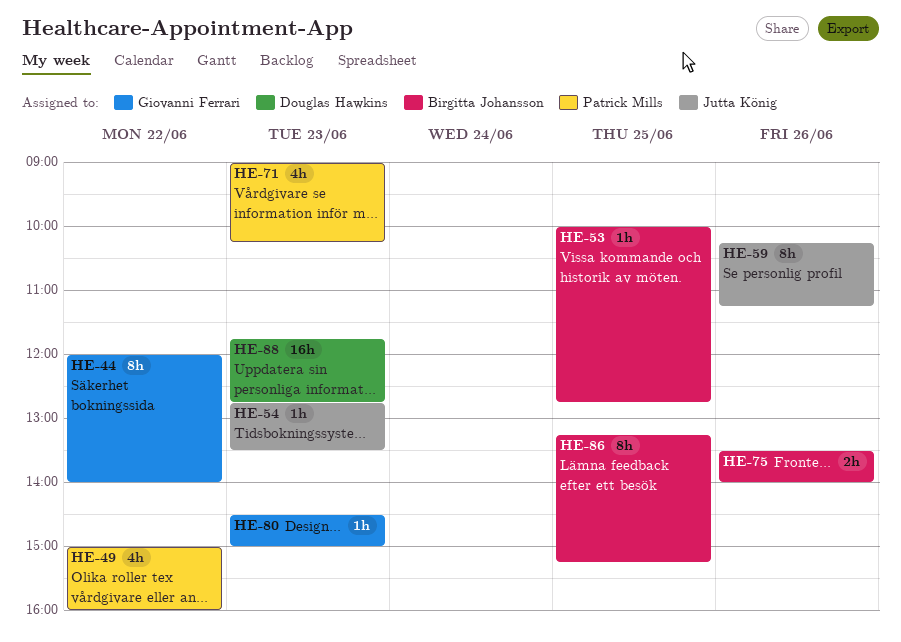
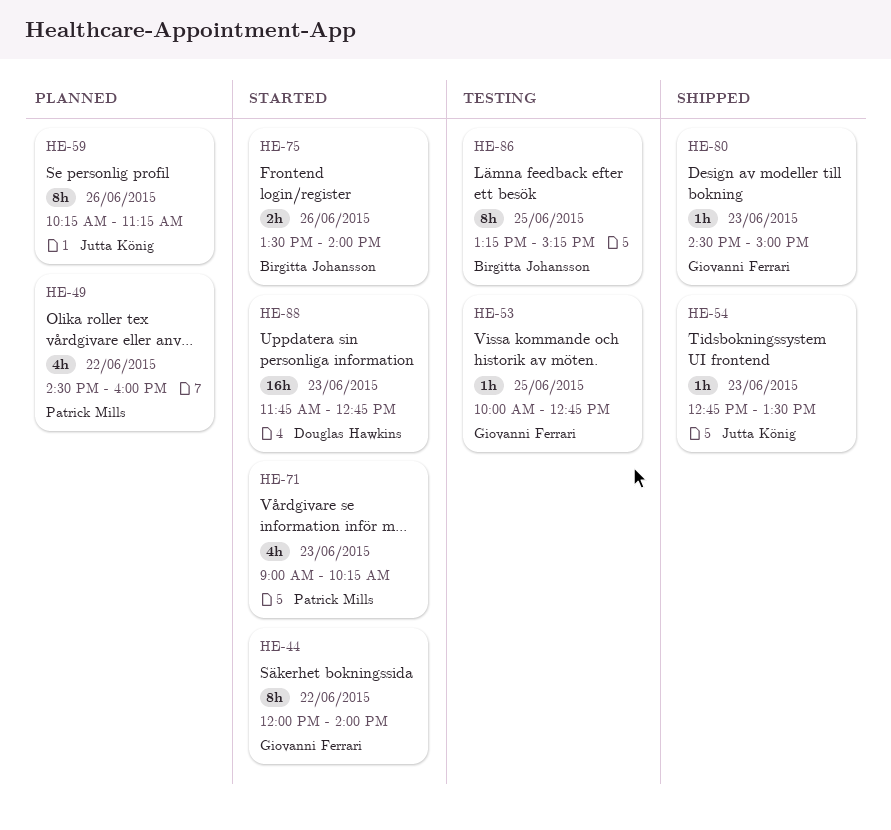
HE-49, begins: 15:00 -> 14:30
HE-53, owner: Birgitta Johansson -> Giovanni Ferrari

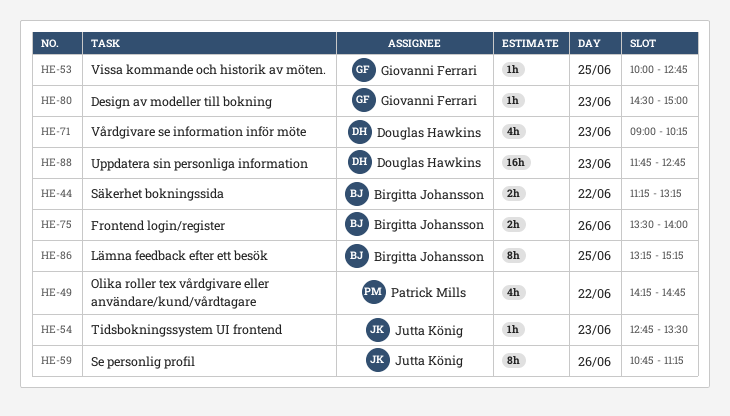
HE-44, owner: Giovanni Ferrari -> Birgitta Johansson
HE-44, estimate: 8h -> 2h
HE-44, begins: 12:00 -> 11:15
HE-44, ends: 14:00 -> 13:15
HE-49, begins: 14:30 -> 14:15
HE-49, ends: 16:00 -> 14:45
HE-59, begins: 10:15 -> 10:45
HE-71, owner: Patrick Mills -> Douglas Hawkins

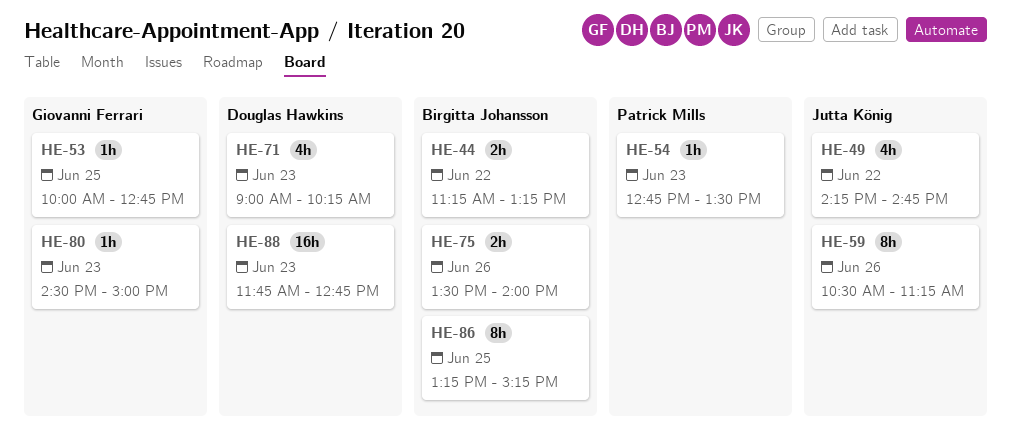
HE-49, owner: Patrick Mills -> Jutta König
HE-54, owner: Jutta König -> Patrick Mills
HE-59, begins: 10:45 -> 10:30

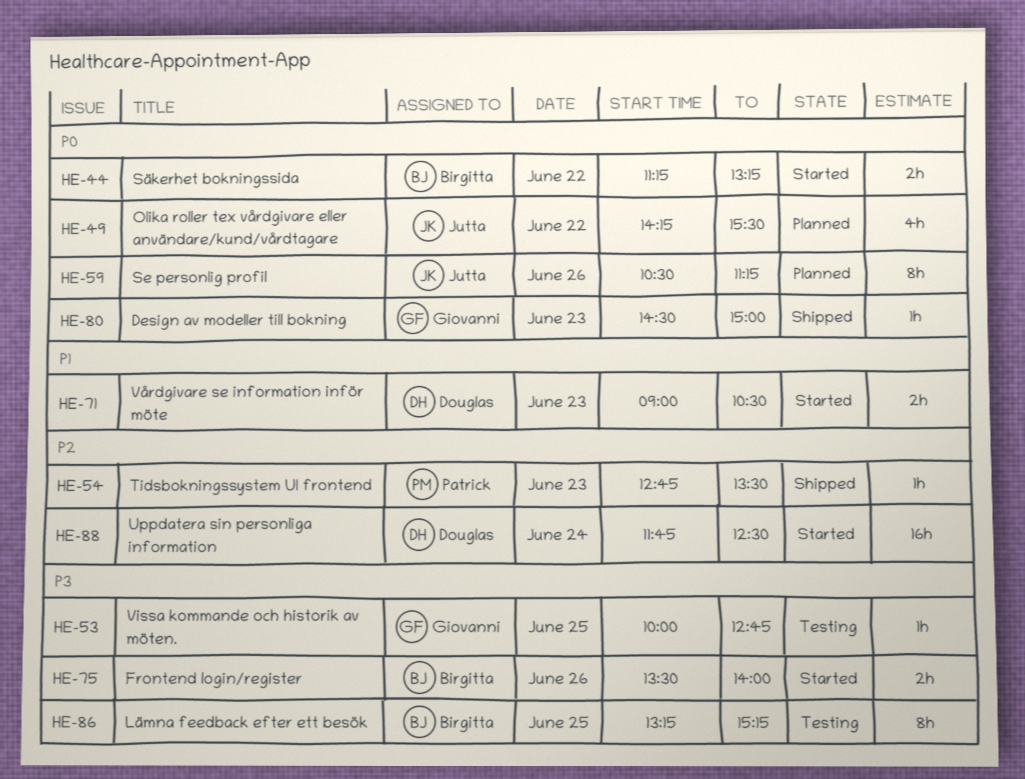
HE-49, ends: 14:45 -> 15:30
HE-71, estimate: 4h -> 2h
HE-71, ends: 10:15 -> 10:30
HE-88, day: Jun 23 -> Jun 24
HE-88, ends: 12:45 -> 12:30

